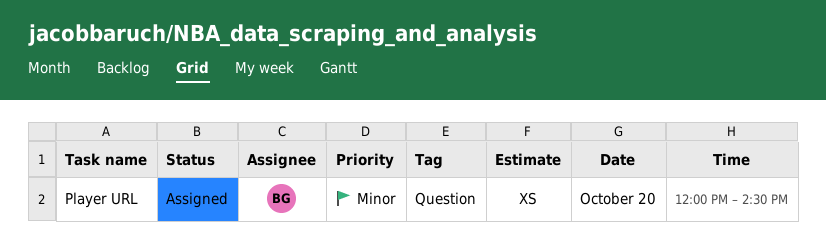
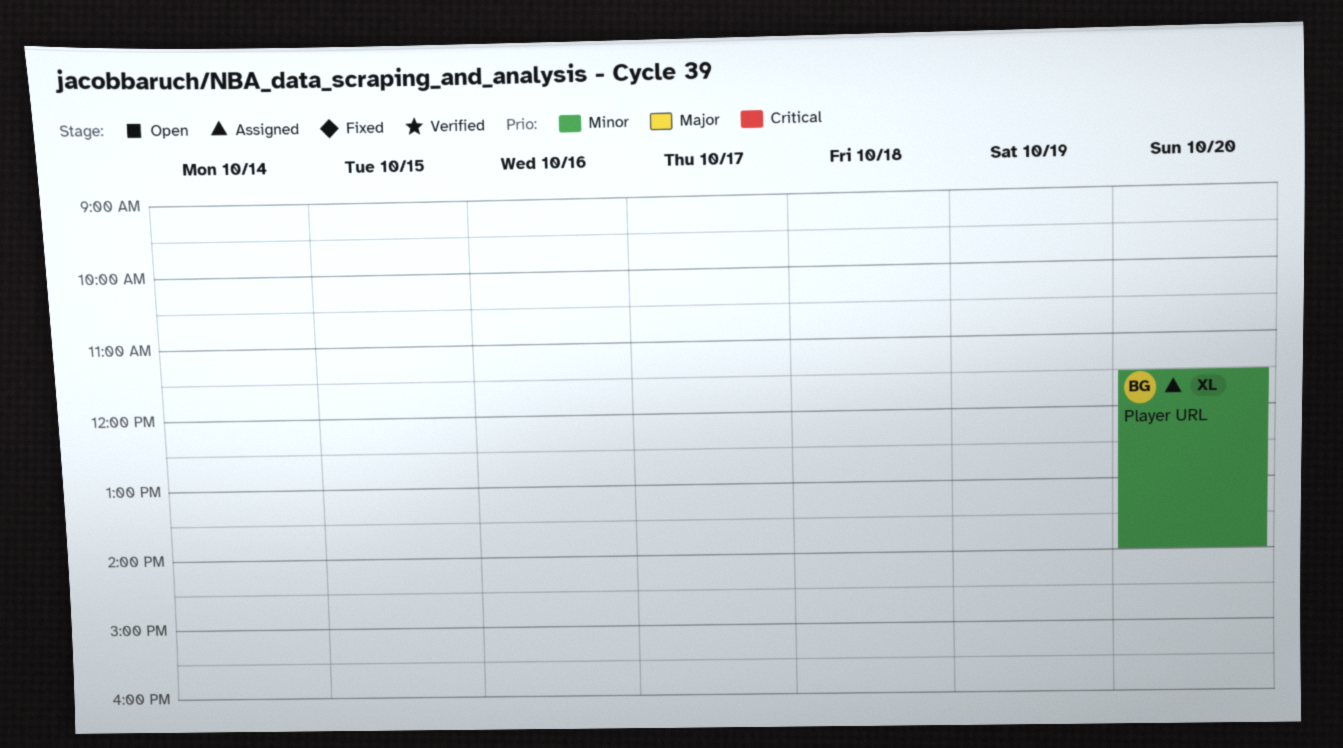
Player URL, estimate: XS -> XL
Player URL, begins: 12:00 -> 11:30
Player URL, ends: 14:30 -> 14:00

